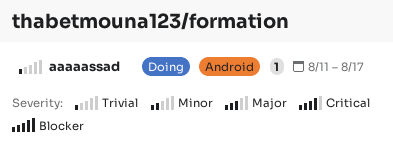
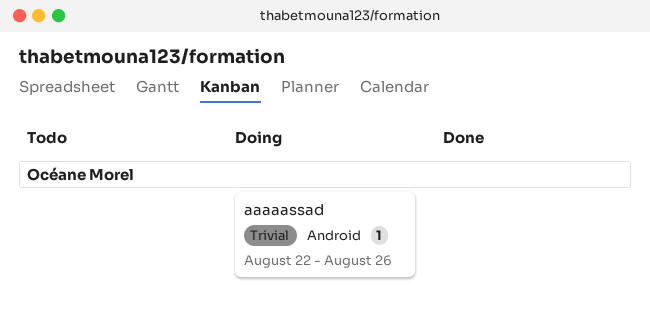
aaaaassad, start: Aug 11 -> Aug 22
aaaaassad, due: Aug 17 -> Aug 26

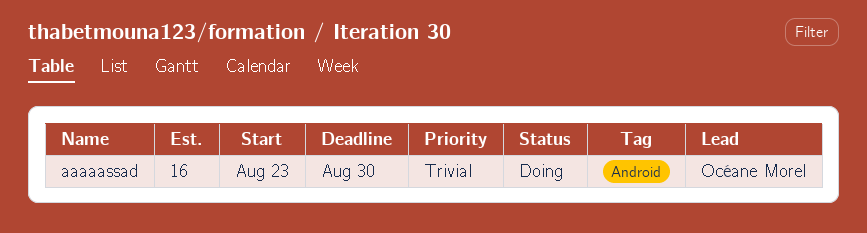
aaaaassad, estimate: 1 -> 16
aaaaassad, start: Aug 22 -> Aug 23
aaaaassad, due: Aug 26 -> Aug 30

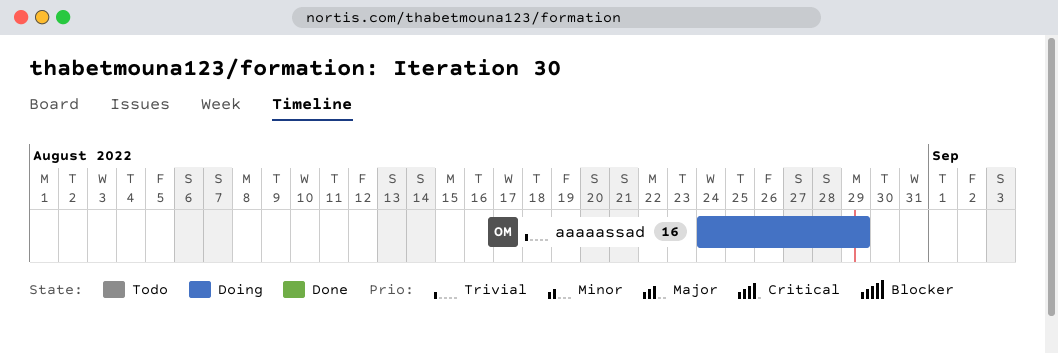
aaaaassad, start: Aug 23 -> Aug 24
aaaaassad, due: Aug 30 -> Aug 29

